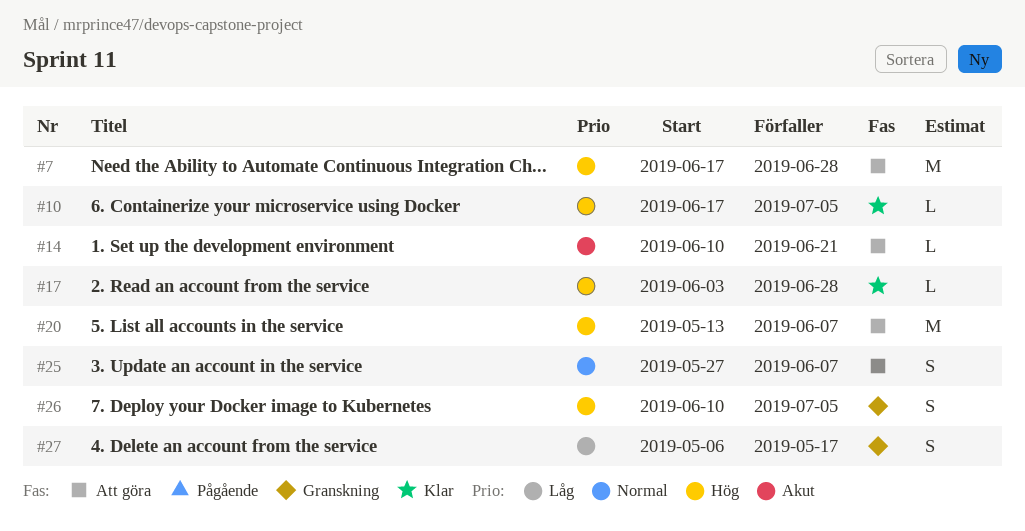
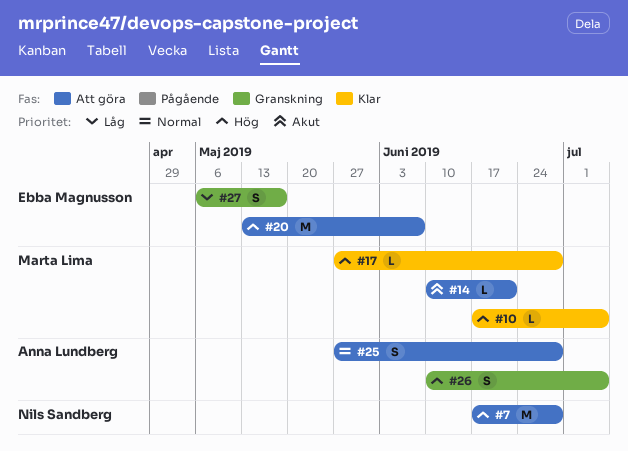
#17, start: Jun 3 -> May 27
#25, due: Jun 7 -> Jun 28

